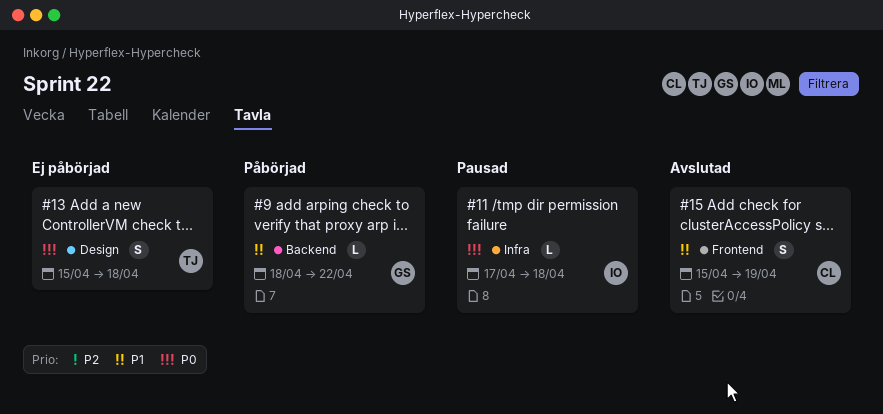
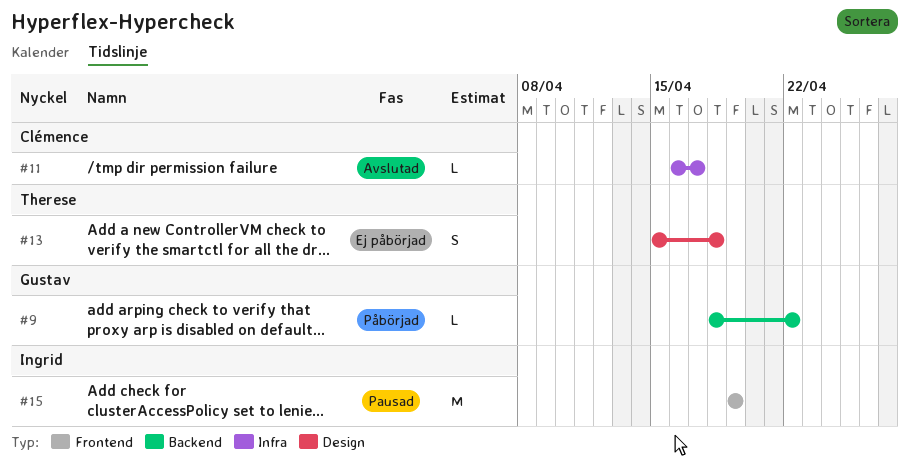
#11, status: Pausad -> Avslutad
#11, owner: Ingrid -> Clémence
#11, start: Apr 17 -> Apr 16
#11, due: Apr 18 -> Apr 17
#15, status: Avslutad -> Pausad
#15, owner: Clémence -> Ingrid
#15, estimate: S -> M
#15, start: Apr 15 -> Apr 19

